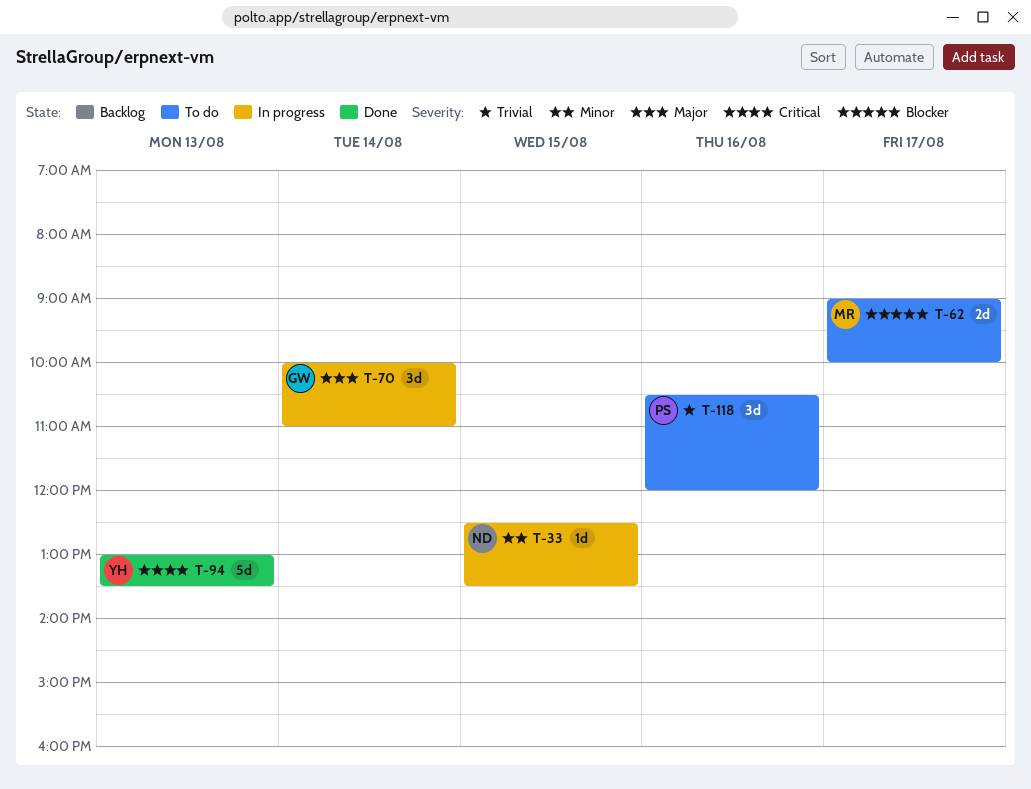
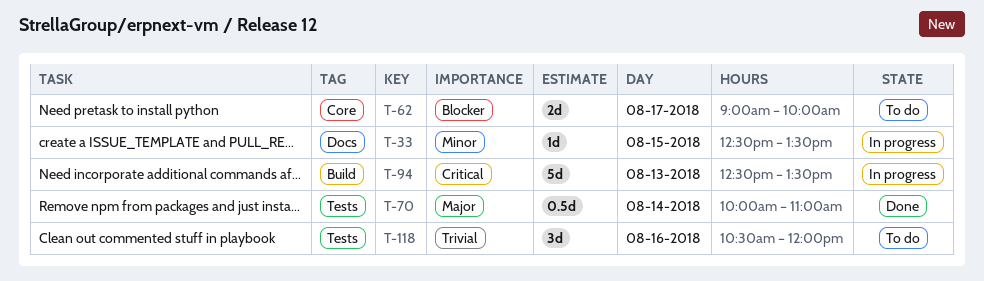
T-70, status: In progress -> Done
T-70, estimate: 3d -> 0.5d
T-94, status: Done -> In progress
T-94, begins: 13:00 -> 12:30

